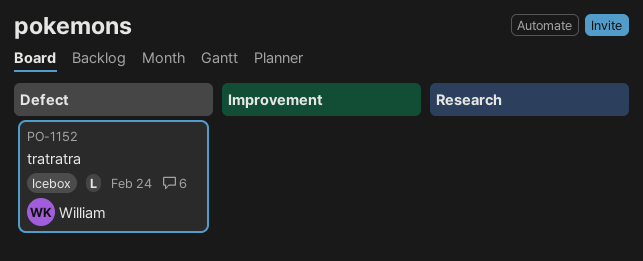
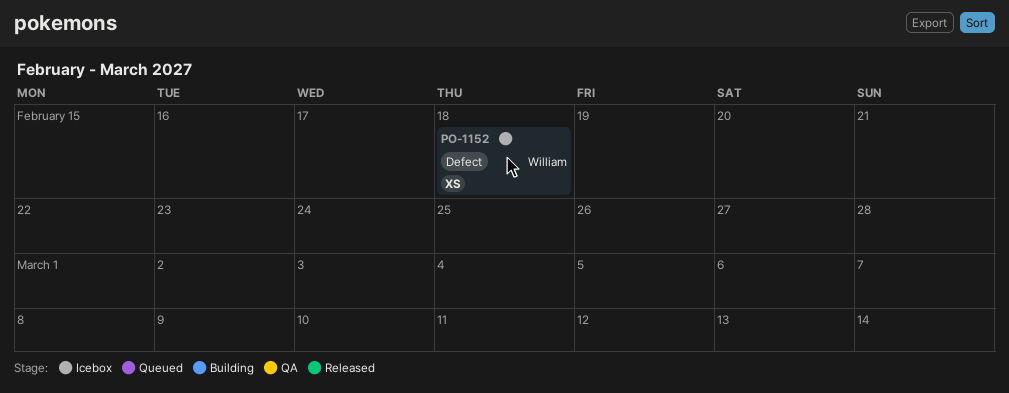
PO-1152, estimate: L -> XS
PO-1152, due: Feb 24 -> Feb 18

